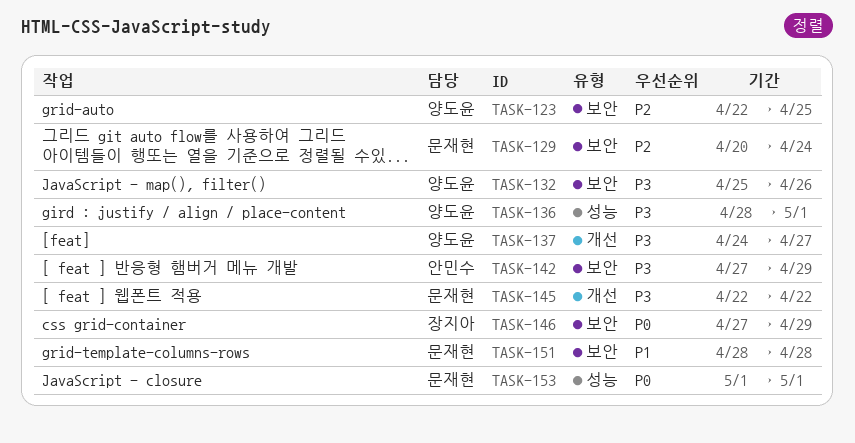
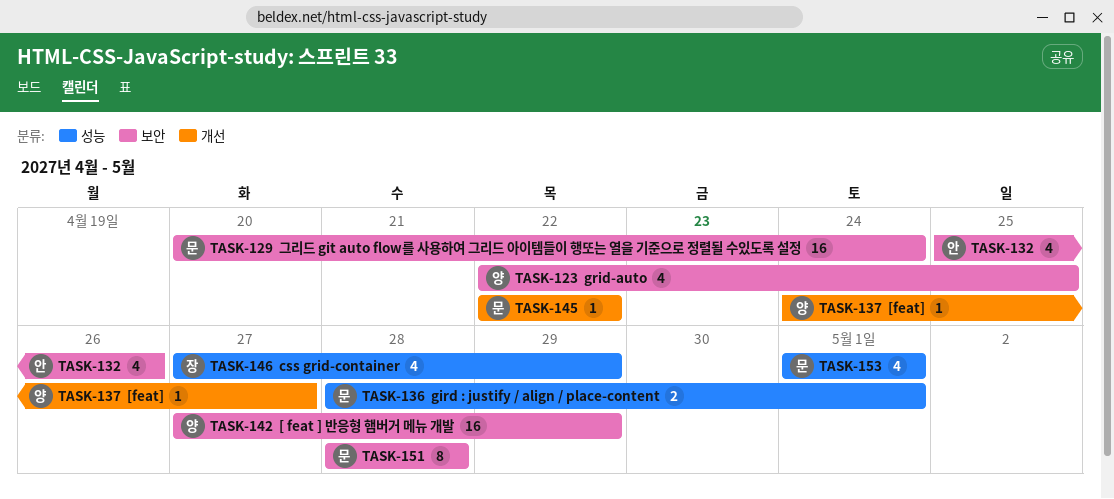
TASK-132, owner: 양도윤 -> 안민수
TASK-136, owner: 양도윤 -> 문재현
TASK-142, owner: 안민수 -> 양도윤
TASK-146, label: 보안 -> 성능

